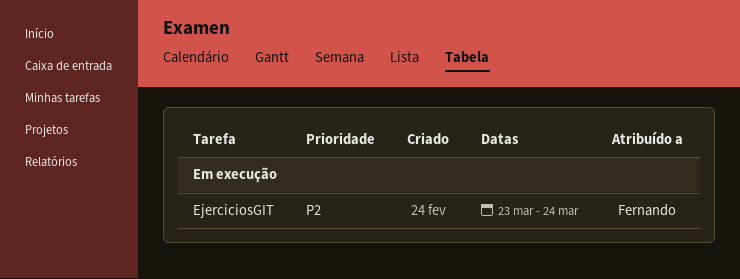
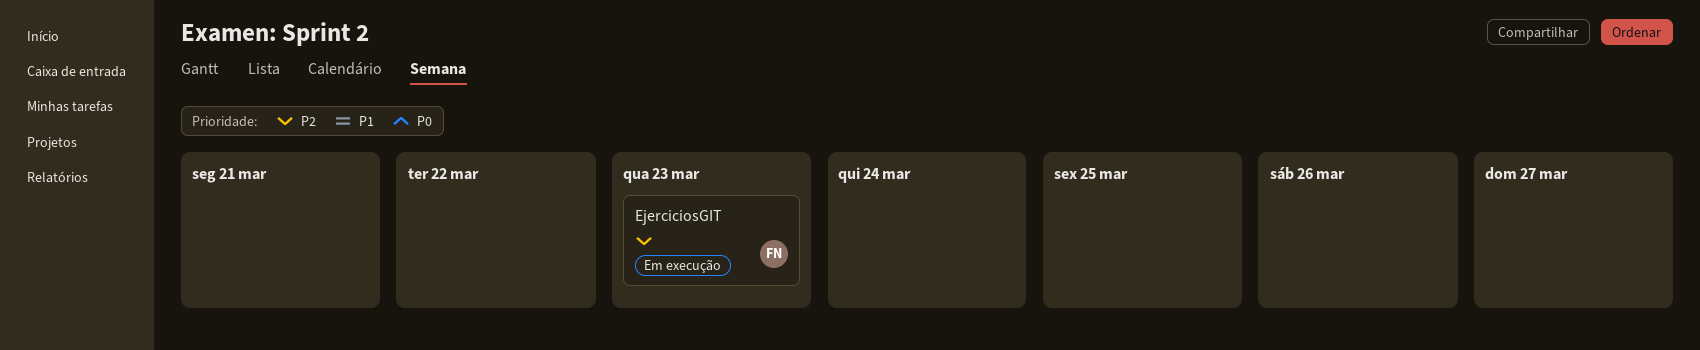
EjerciciosGIT, due: Mar 24 -> Mar 23

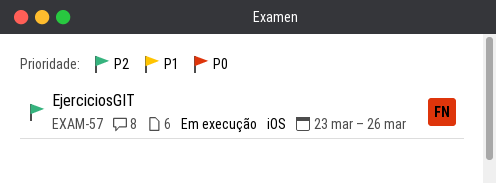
EjerciciosGIT, due: Mar 23 -> Mar 26

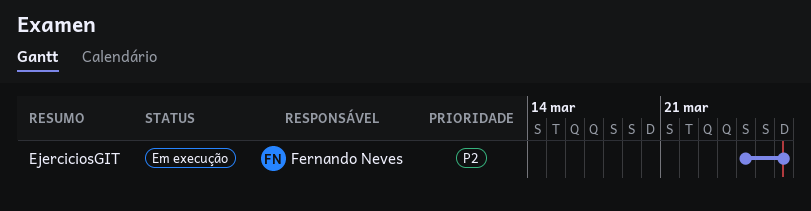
EjerciciosGIT, start: Mar 23 -> Mar 25
EjerciciosGIT, due: Mar 26 -> Mar 27

